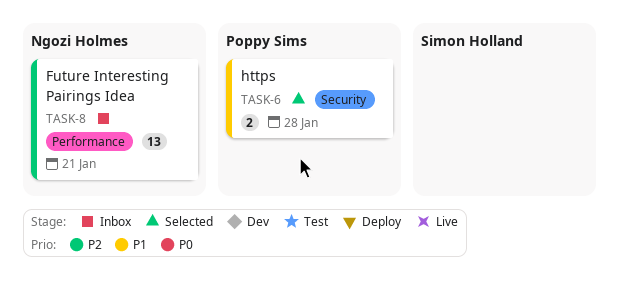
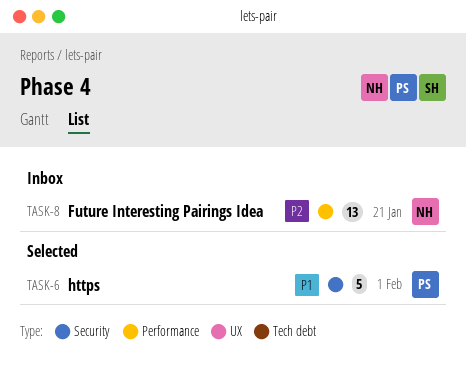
TASK-6, estimate: 2 -> 5
TASK-6, due: Jan 28 -> Feb 1

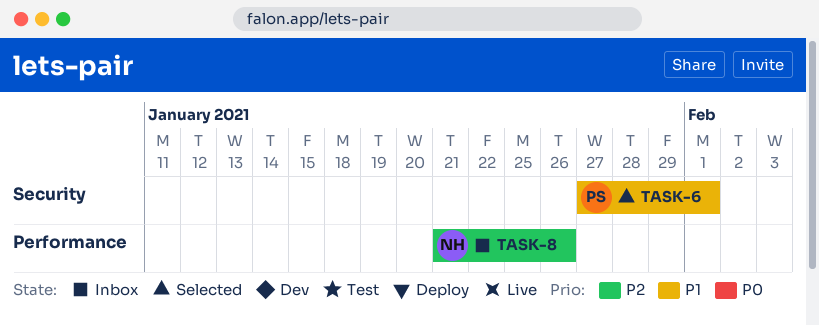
TASK-8, due: Jan 21 -> Jan 26

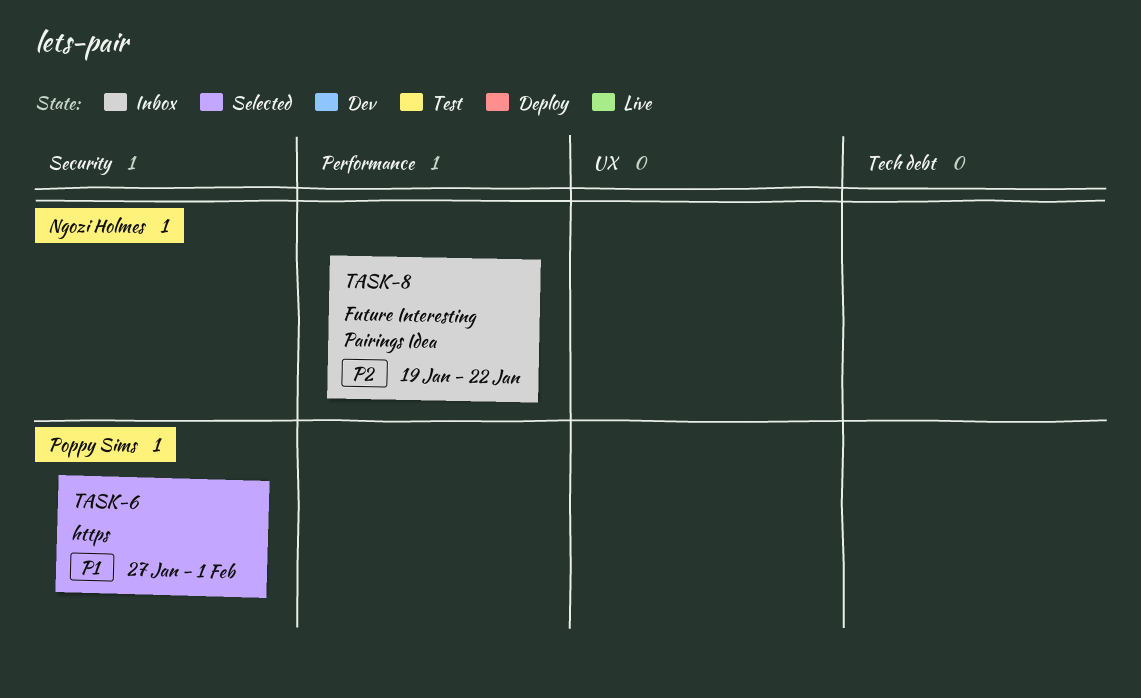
TASK-8, start: Jan 21 -> Jan 19
TASK-8, due: Jan 26 -> Jan 22

